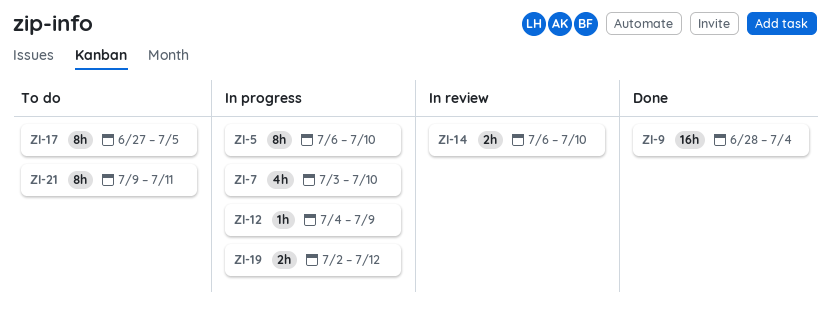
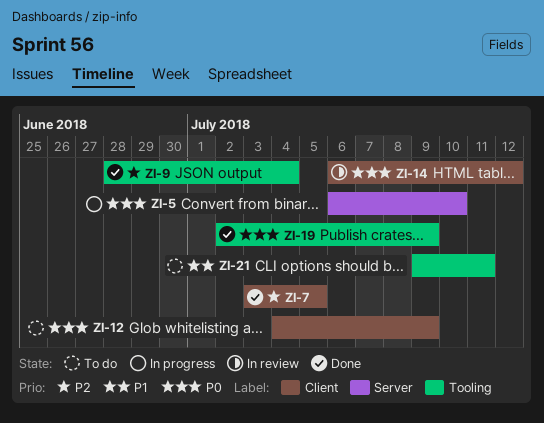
ZI-7, status: In progress -> Done
ZI-7, due: Jul 10 -> Jul 5
ZI-12, status: In progress -> To do
ZI-14, due: Jul 10 -> Jul 12
ZI-17: present -> none
ZI-19, status: In progress -> Done
ZI-19, due: Jul 12 -> Jul 9

